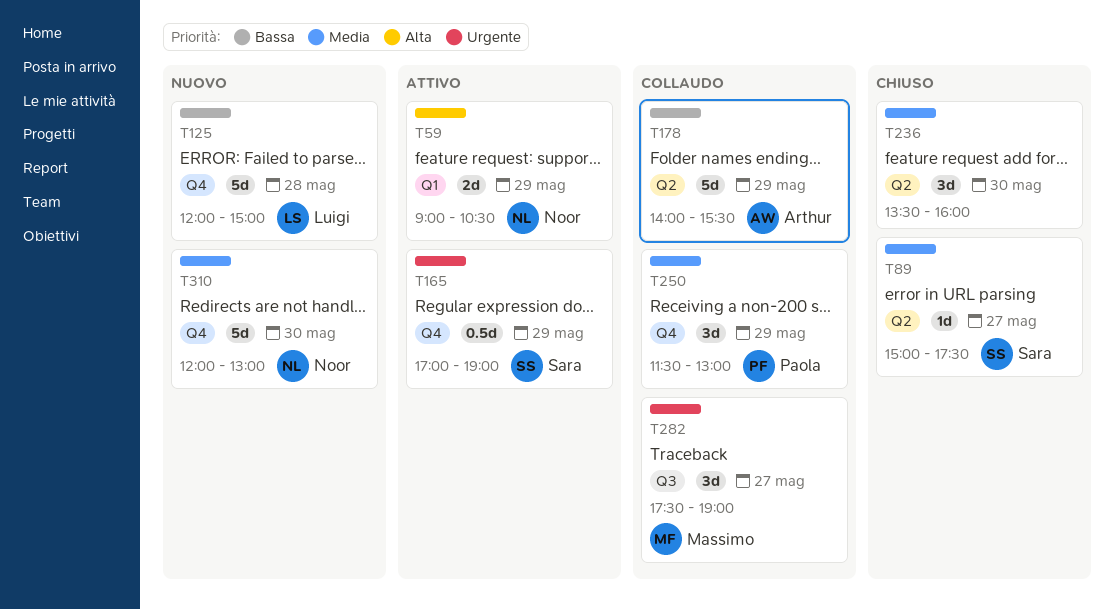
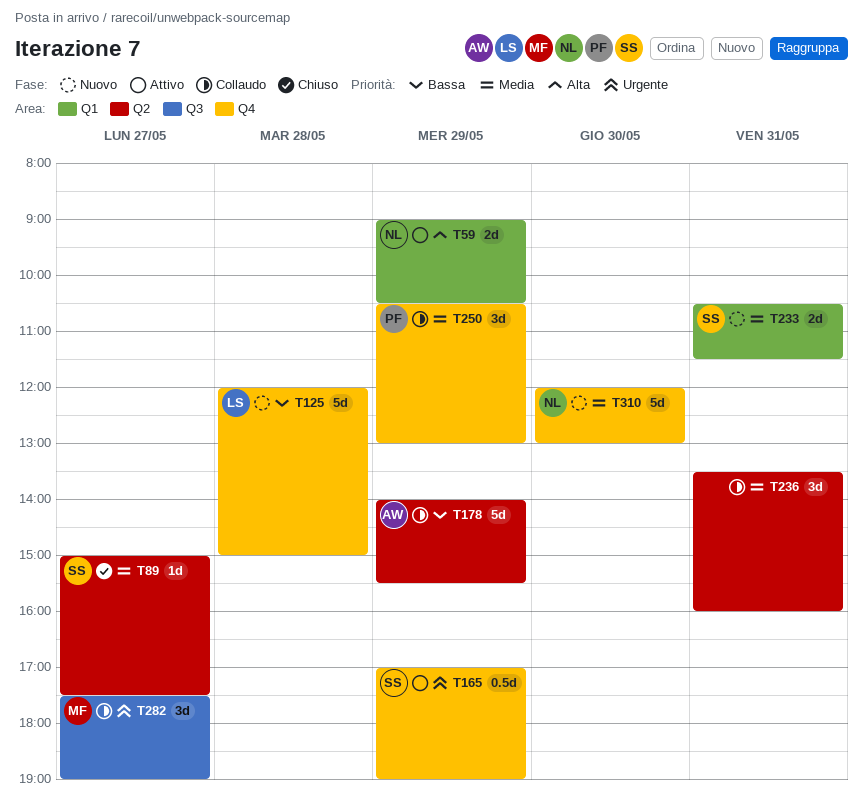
T233: none -> present
T236, status: Chiuso -> Collaudo
T236, day: May 30 -> May 31
T250, begins: 11:30 -> 10:30

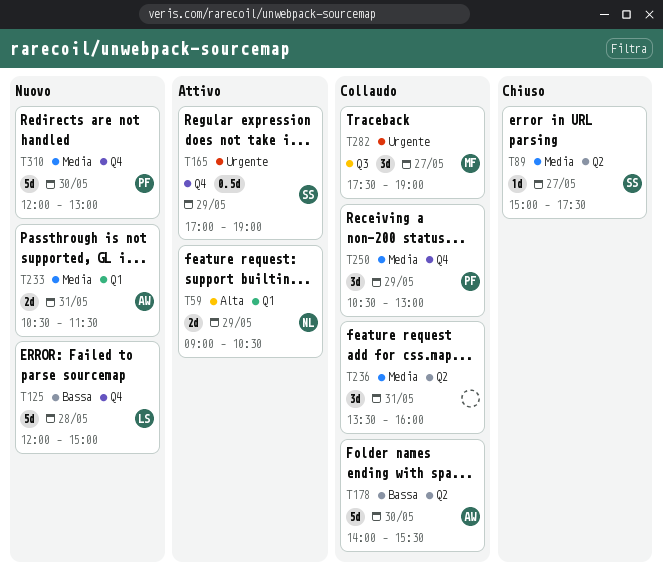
T178, day: May 29 -> May 30
T233, owner: SS -> AW
T310, owner: NL -> PF

